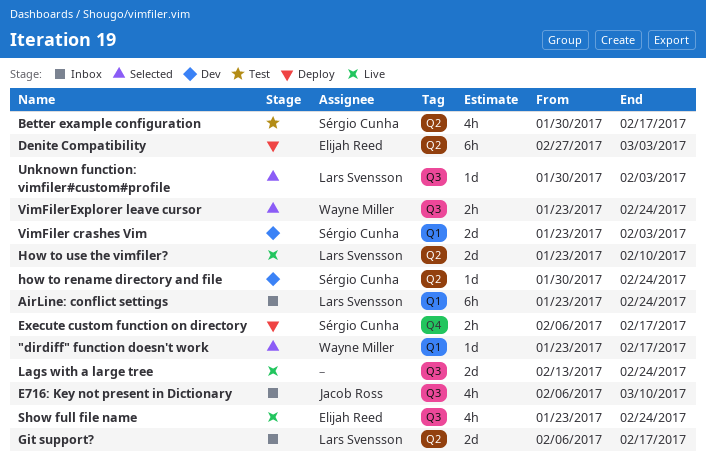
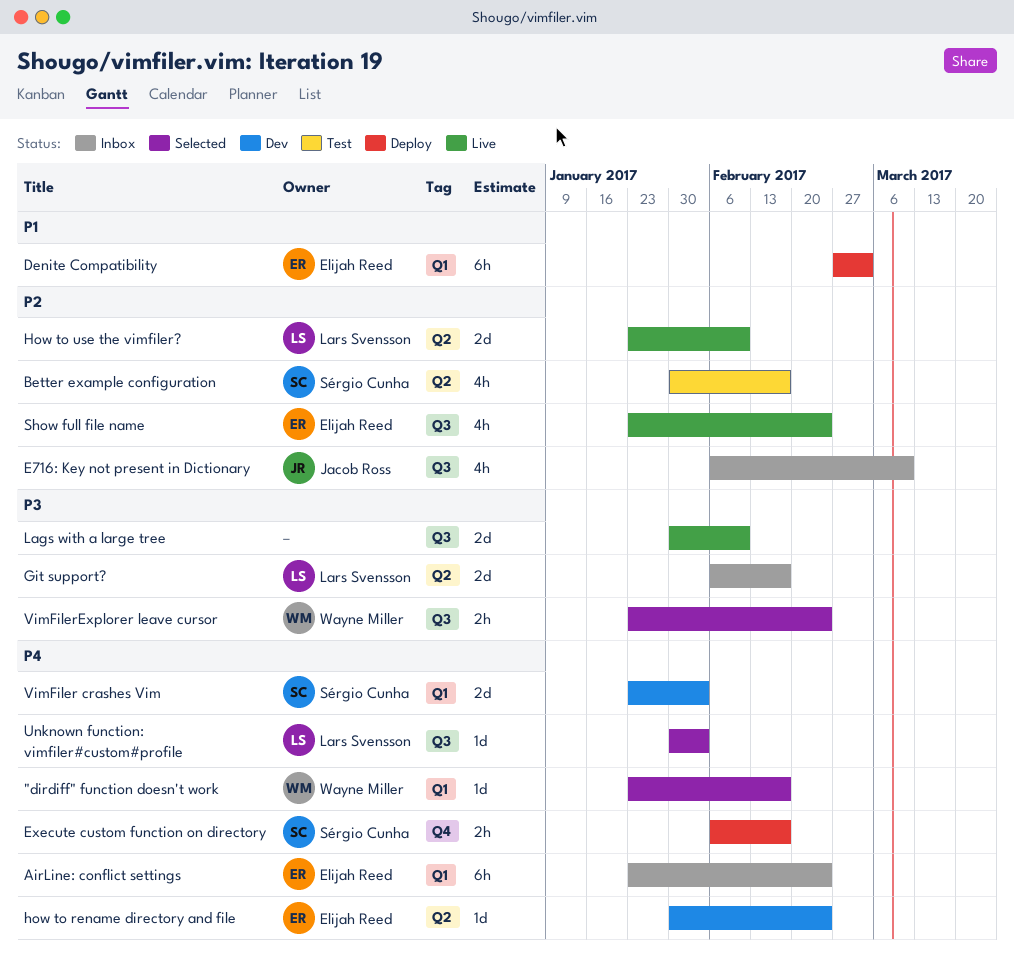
AirLine: conflict settings, owner: Lars Svensson -> Elijah Reed
Denite Compatibility, label: Q2 -> Q1
how to rename directory and file, owner: Sérgio Cunha -> Elijah Reed
Lags with a large tree, start: Feb 13 -> Jan 30
Lags with a large tree, due: Feb 24 -> Feb 10

